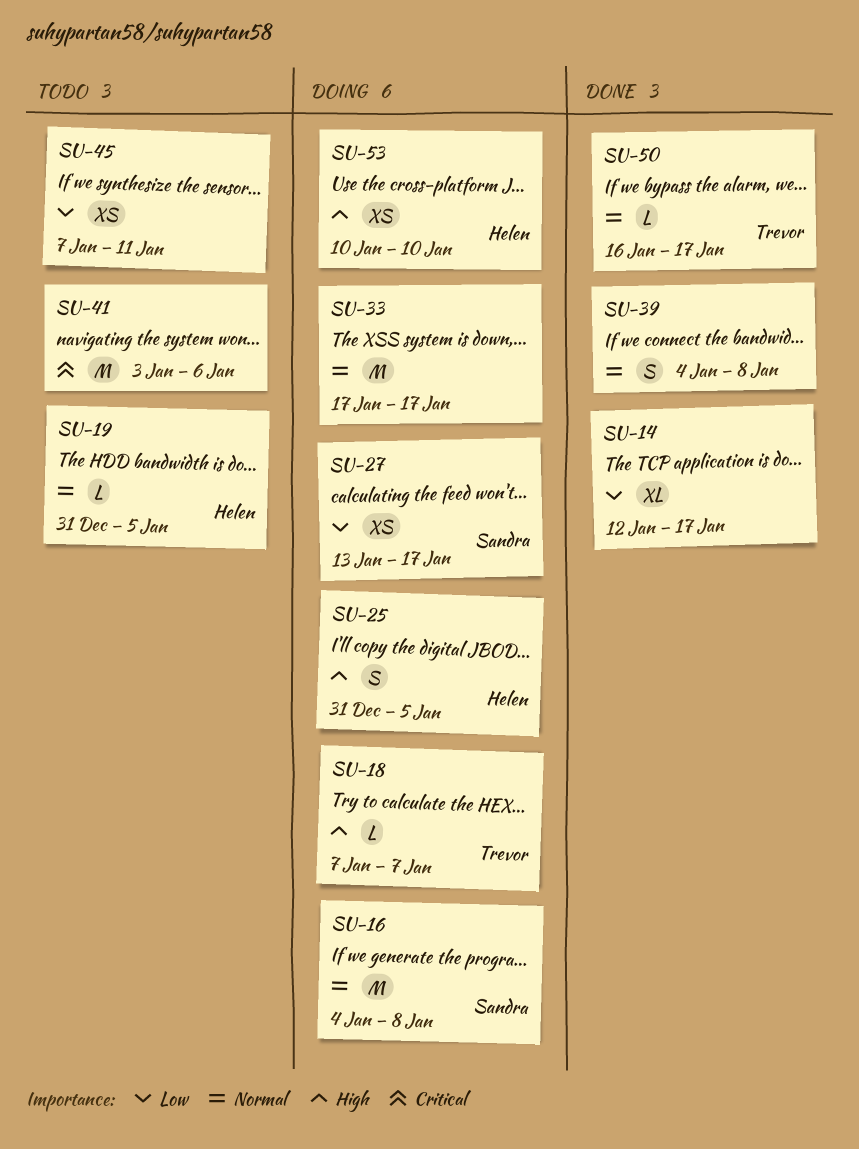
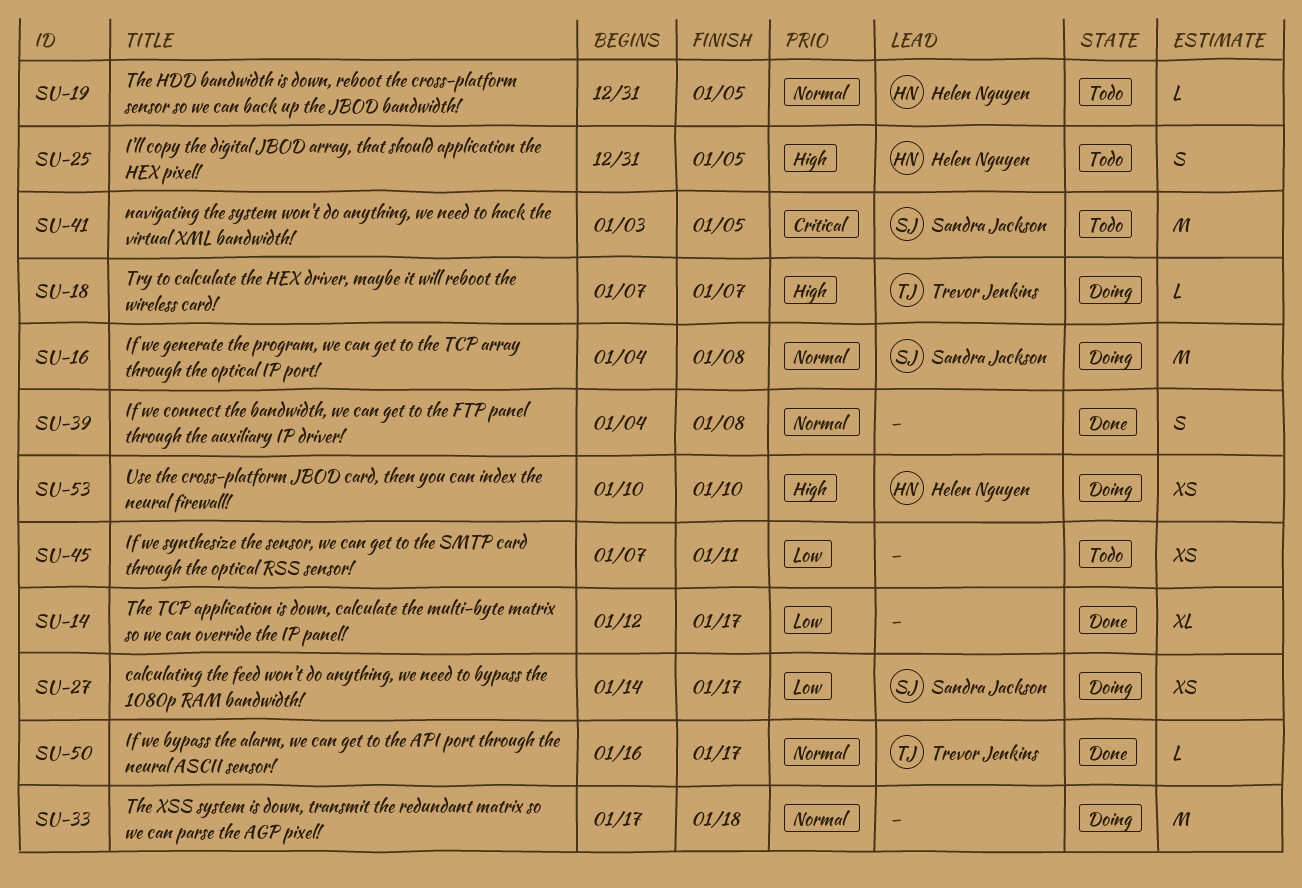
SU-25, status: Doing -> Todo
SU-27, start: Jan 13 -> Jan 14
SU-33, due: Jan 17 -> Jan 18
SU-41, owner: none -> Sandra Jackson
SU-41, due: Jan 6 -> Jan 5

